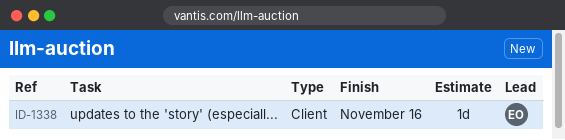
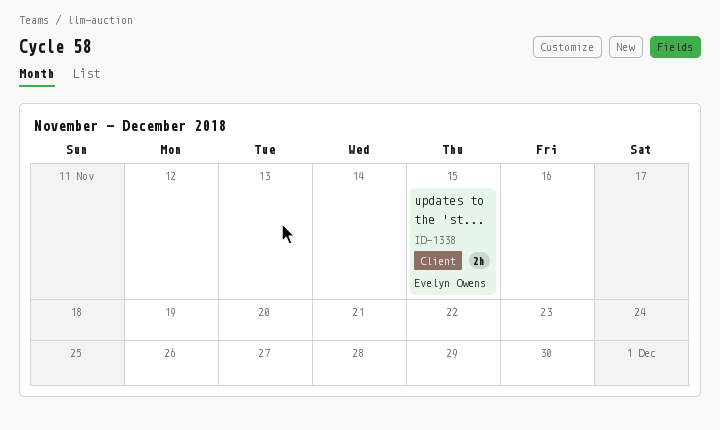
ID-1338, estimate: 1d -> 2h
ID-1338, due: Nov 16 -> Nov 15

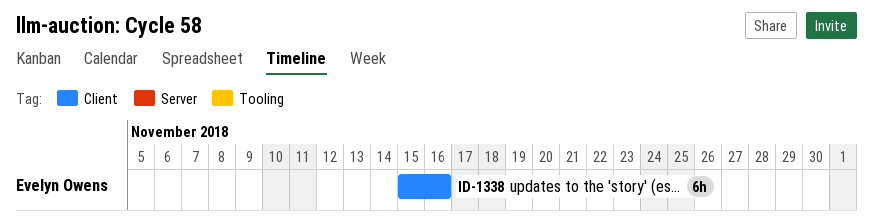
ID-1338, estimate: 2h -> 6h
ID-1338, due: Nov 15 -> Nov 16

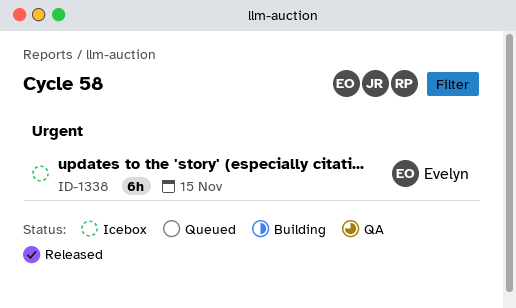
ID-1338, due: Nov 16 -> Nov 15

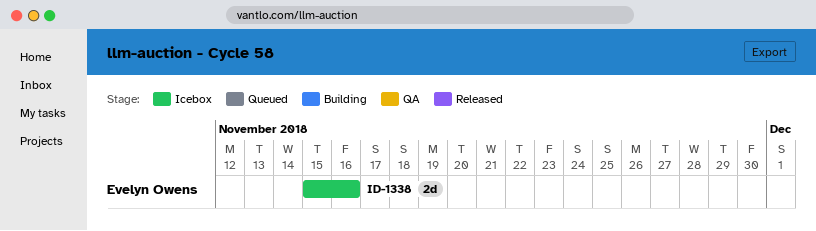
ID-1338, estimate: 6h -> 2d
ID-1338, due: Nov 15 -> Nov 16

